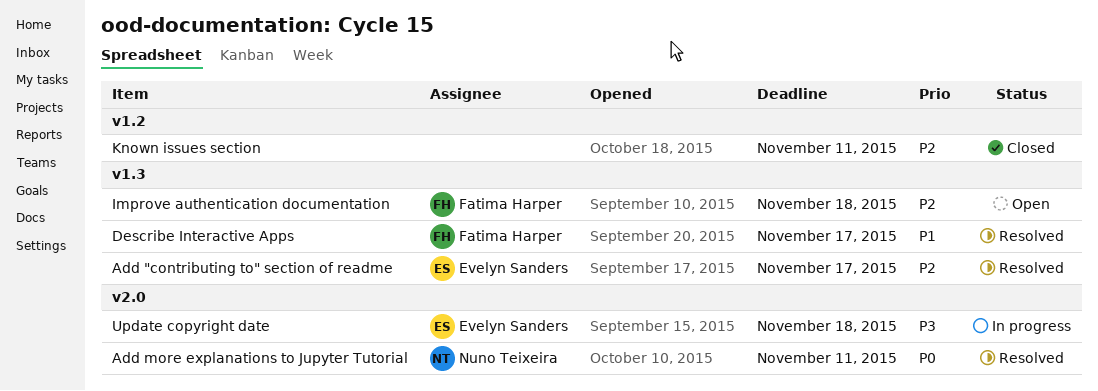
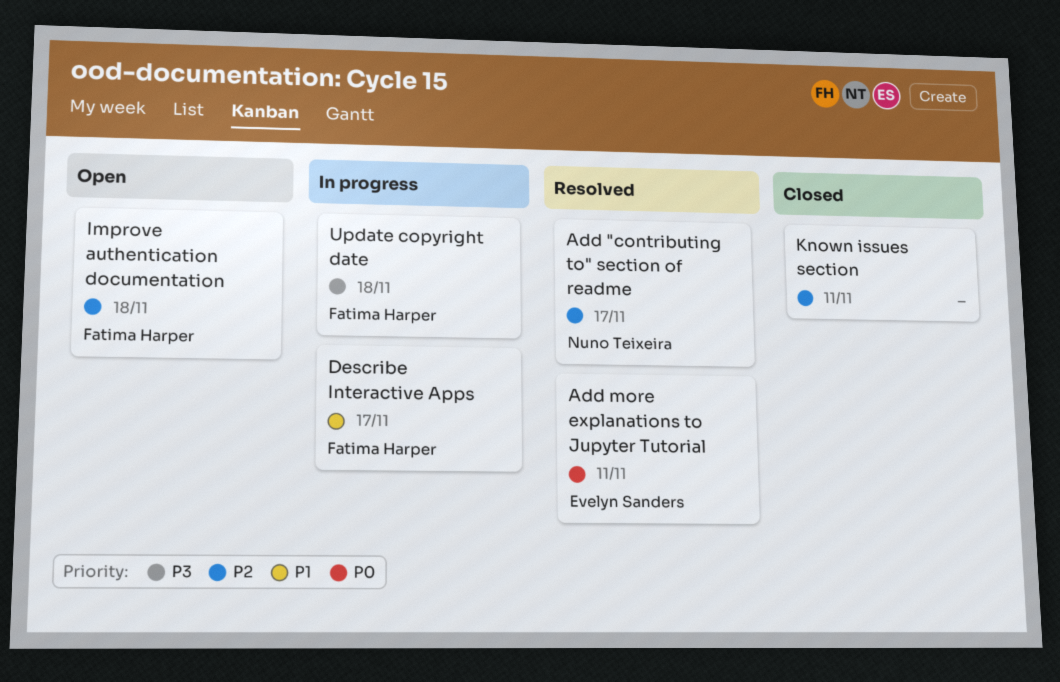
Add "contributing to" section of readme, owner: Evelyn Sanders -> Nuno Teixeira
Add more explanations to Jupyter Tutorial, owner: Nuno Teixeira -> Evelyn Sanders
Describe Interactive Apps, status: Resolved -> In progress
Update copyright date, owner: Evelyn Sanders -> Fatima Harper

